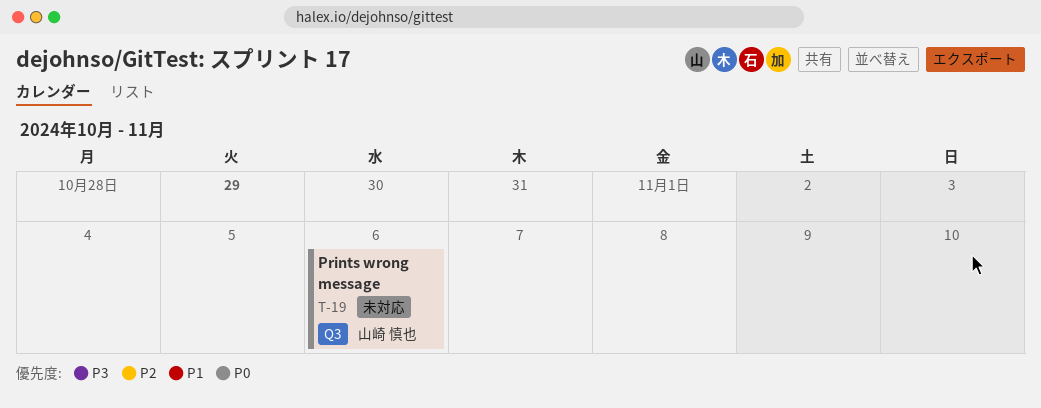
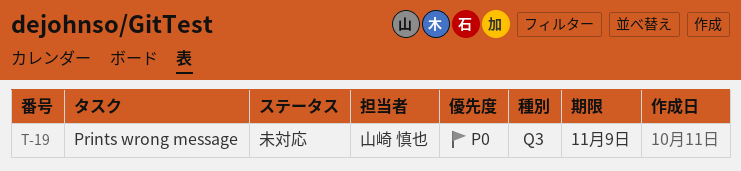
T-19, due: Nov 6 -> Nov 9

